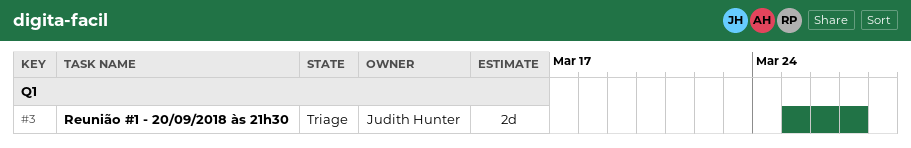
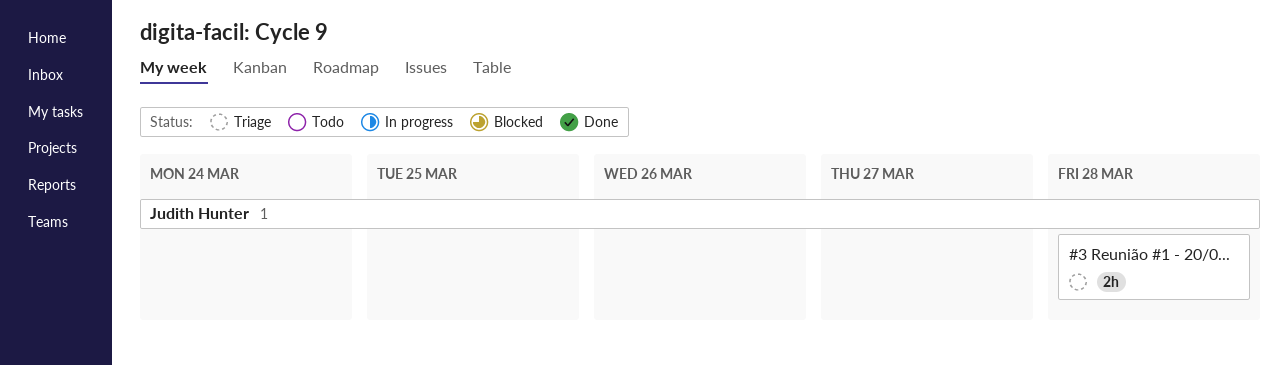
#3, estimate: 2d -> 2h
#3, due: Mar 27 -> Mar 28

